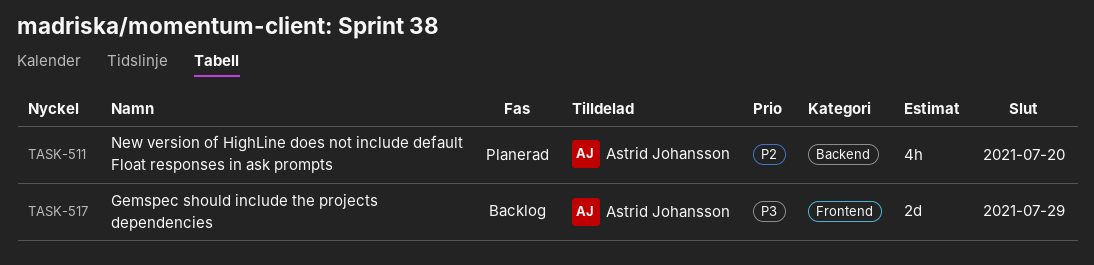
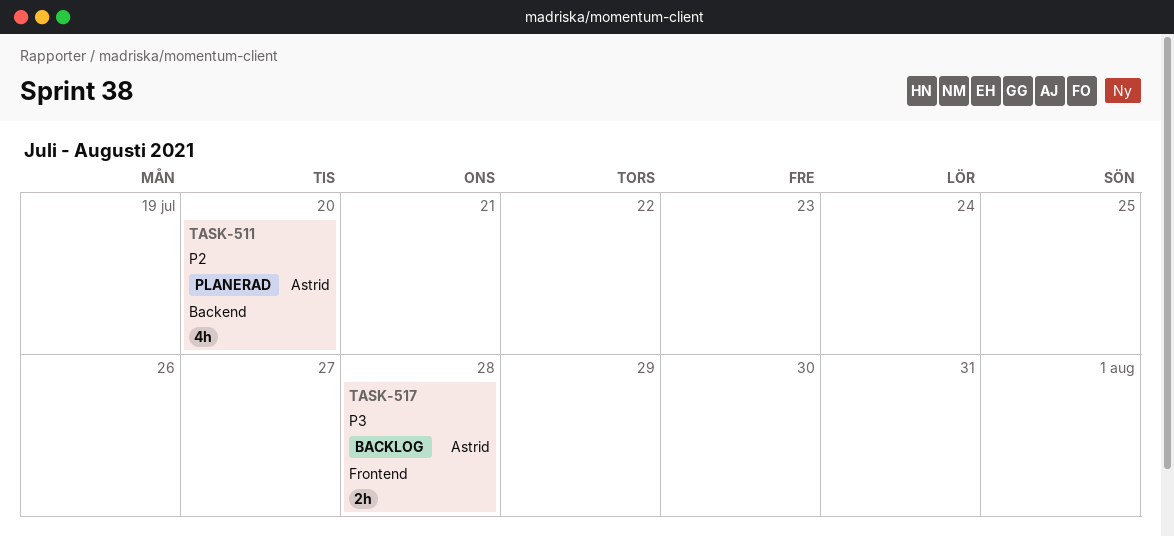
TASK-517, estimate: 2d -> 2h
TASK-517, due: Jul 29 -> Jul 28

